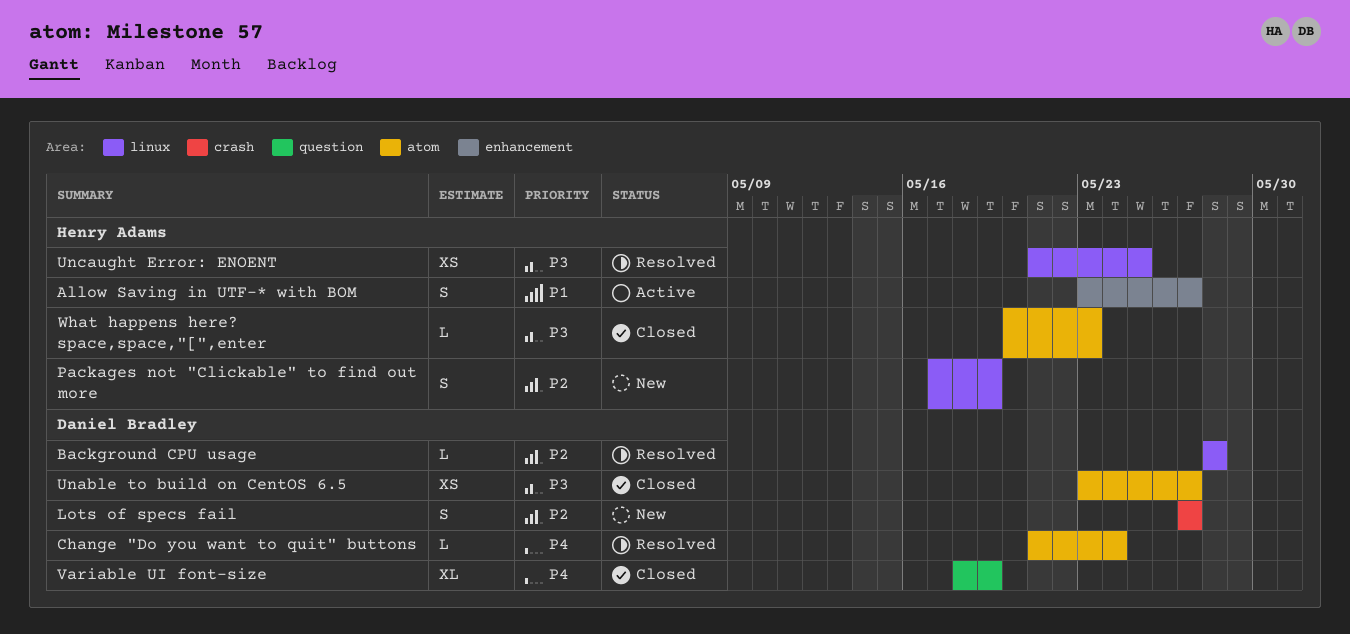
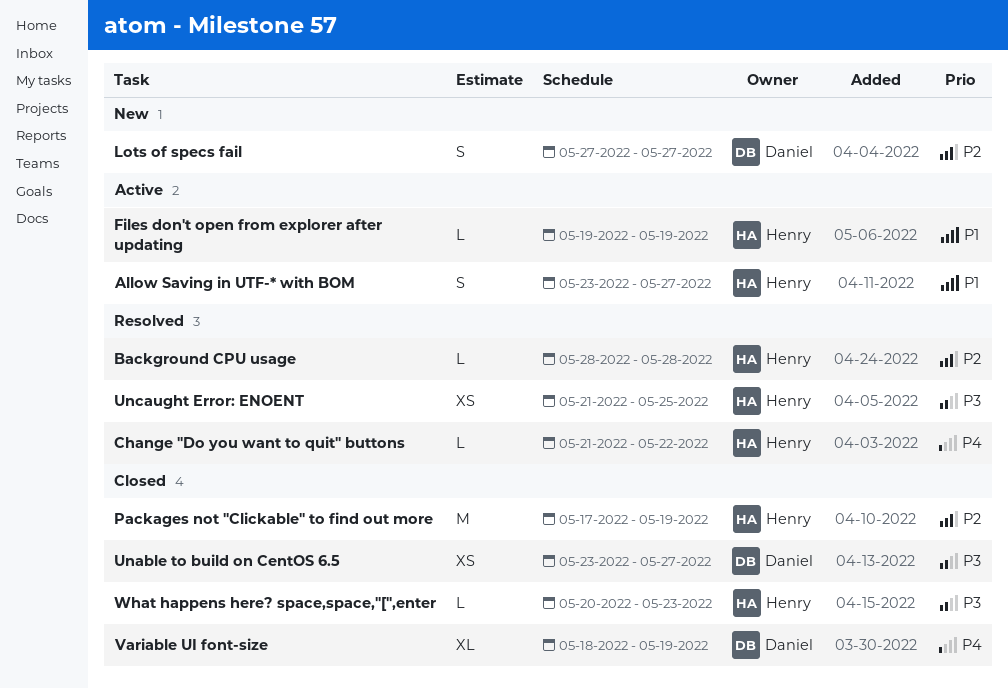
Background CPU usage, owner: Daniel Bradley -> Henry Adams
Change "Do you want to quit" buttons, owner: Daniel Bradley -> Henry Adams
Change "Do you want to quit" buttons, due: May 24 -> May 22
Files don't open from explorer after updating: none -> present
Packages not "Clickable" to find out more, status: New -> Closed
Packages not "Clickable" to find out more, estimate: S -> M

